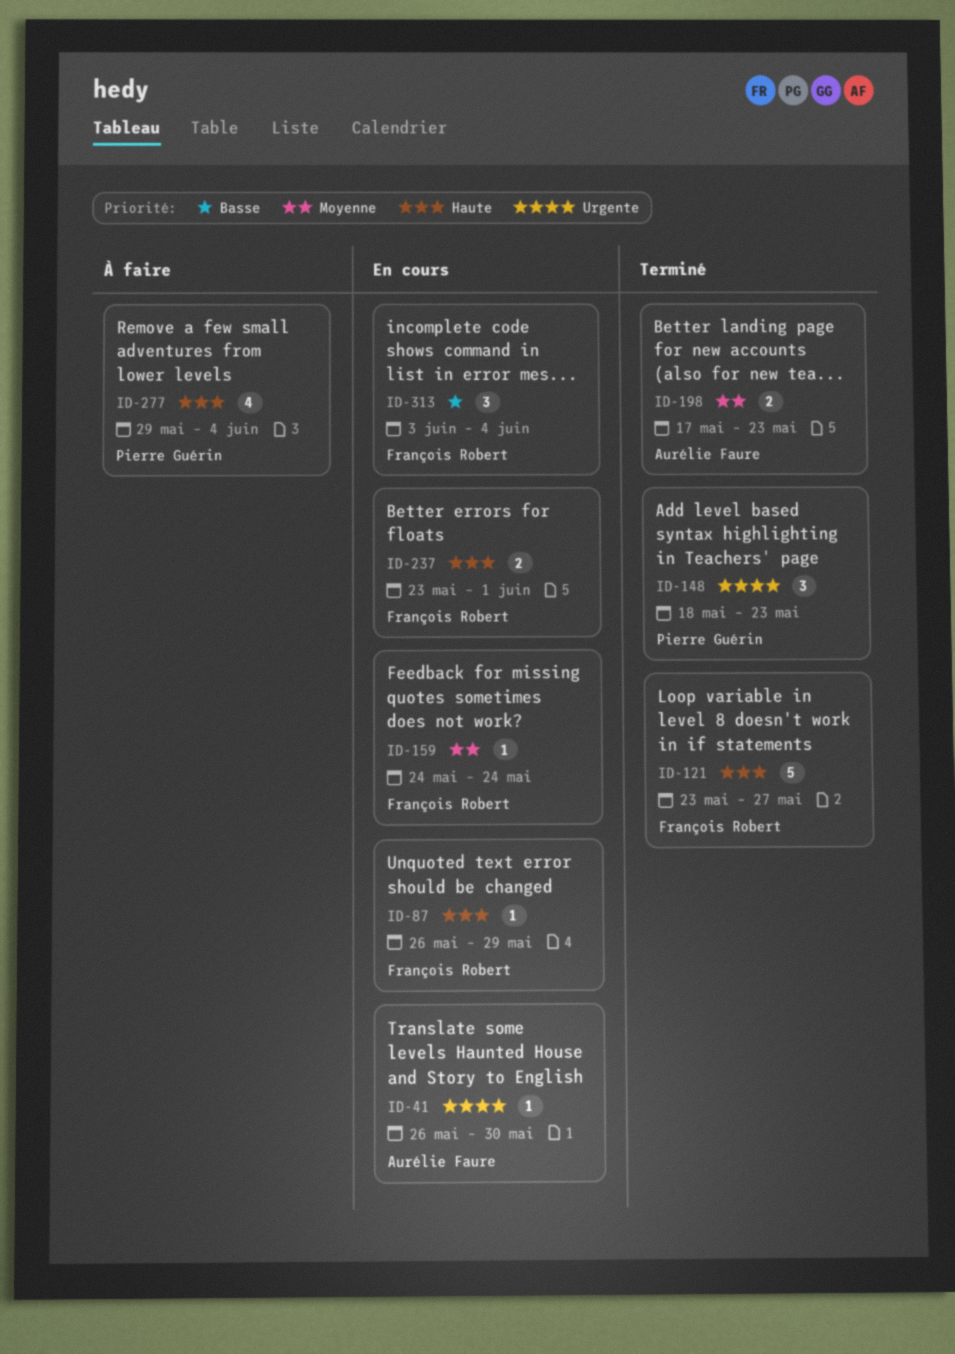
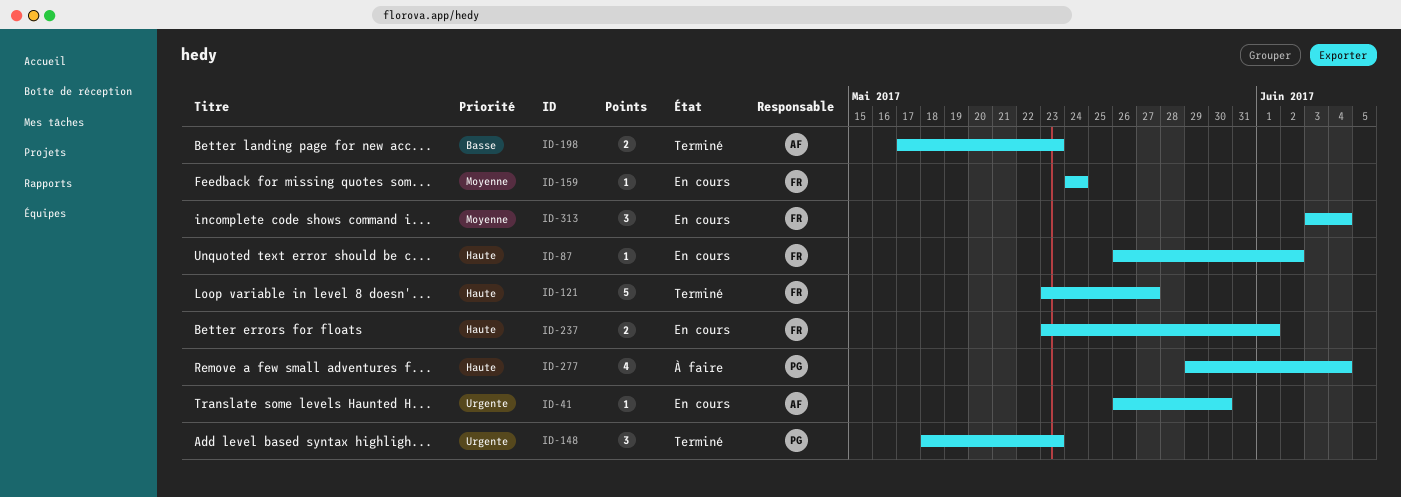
ID-87, due: May 29 -> Jun 2
ID-198, priority: Moyenne -> Basse
ID-313, priority: Basse -> Moyenne

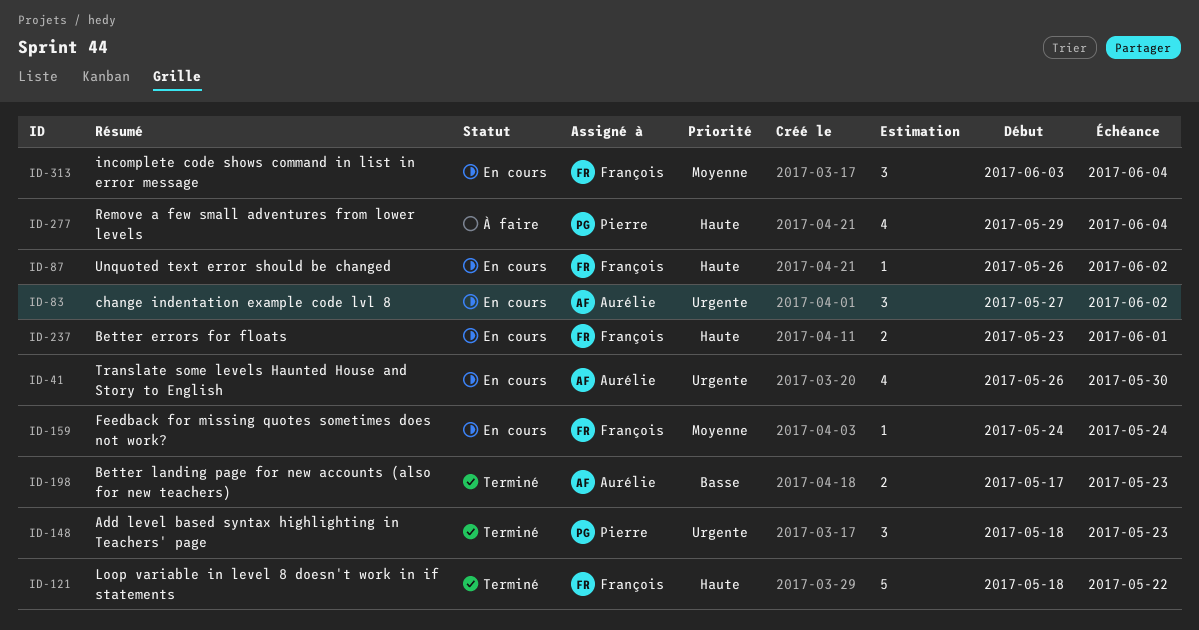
ID-41, estimate: 1 -> 4
ID-83: none -> present
ID-121, start: May 23 -> May 18
ID-121, due: May 27 -> May 22

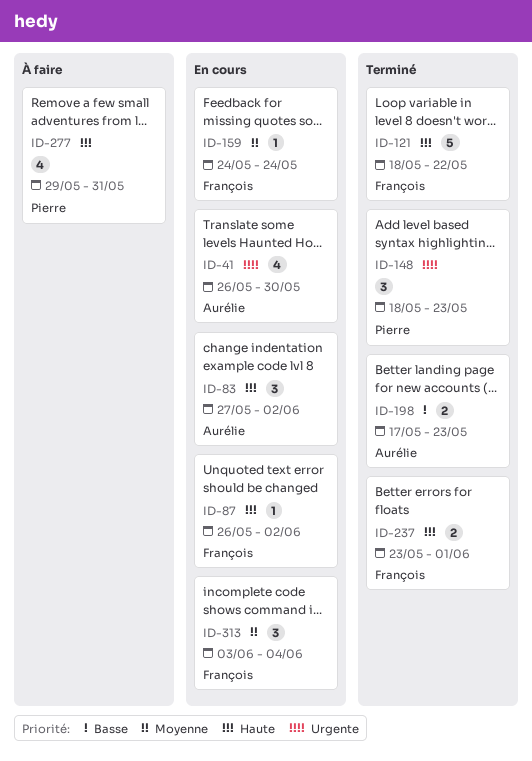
ID-83, priority: Urgente -> Haute
ID-237, status: En cours -> Terminé
ID-277, due: Jun 4 -> May 31

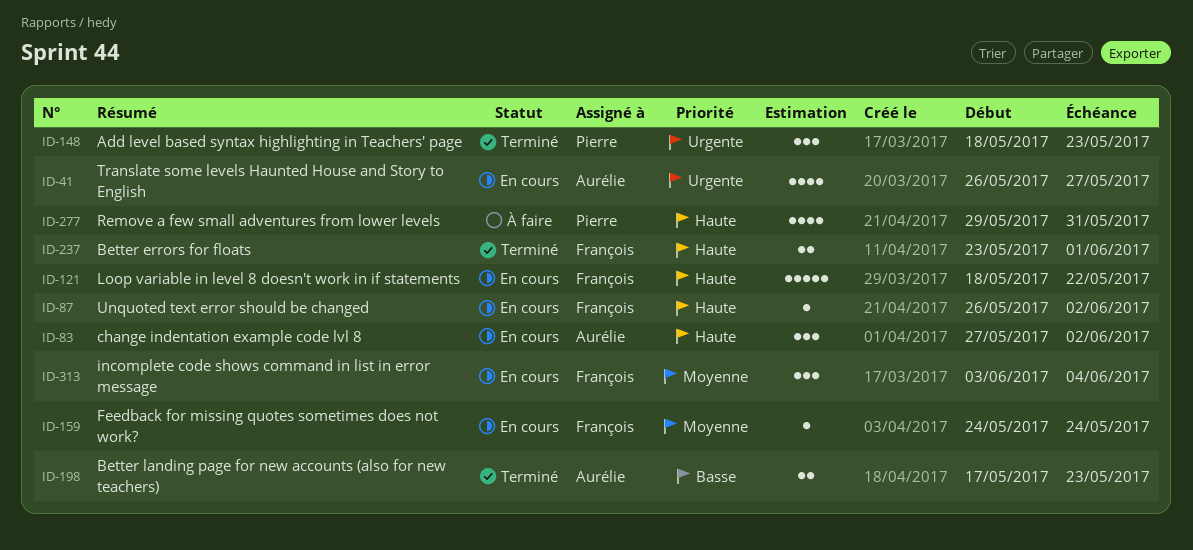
ID-41, due: May 30 -> May 27
ID-121, status: Terminé -> En cours

